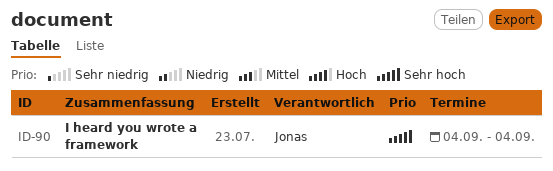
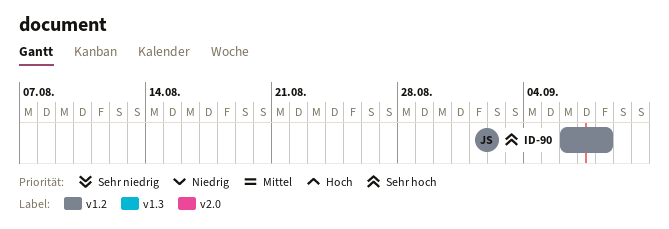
ID-90, start: Sep 4 -> Sep 6
ID-90, due: Sep 4 -> Sep 8

